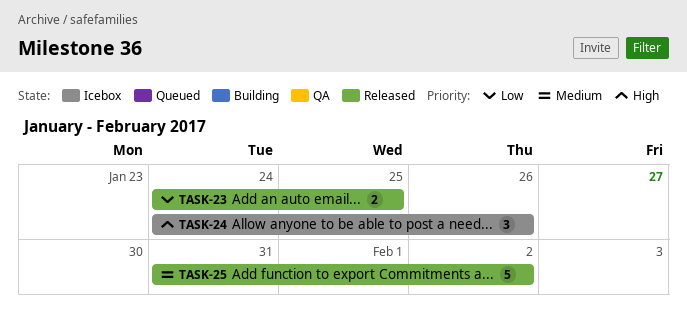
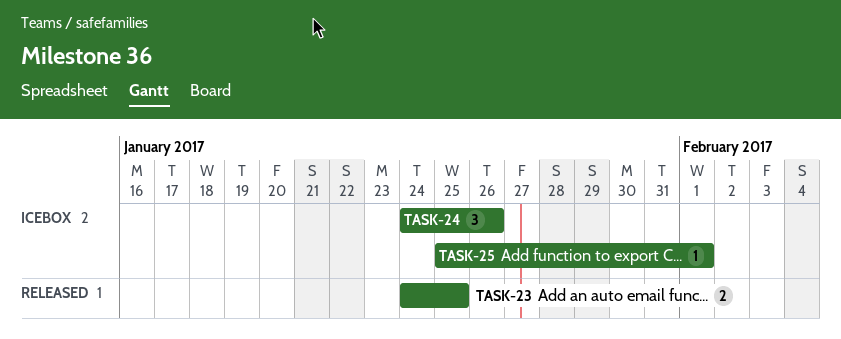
TASK-25, status: Released -> Icebox
TASK-25, estimate: 5 -> 1
TASK-25, start: Jan 31 -> Jan 25
TASK-25, due: Feb 2 -> Feb 1

